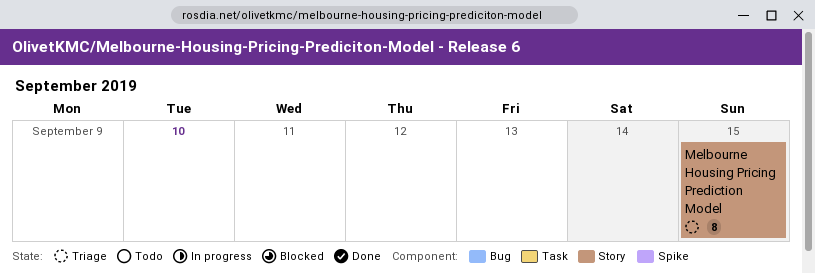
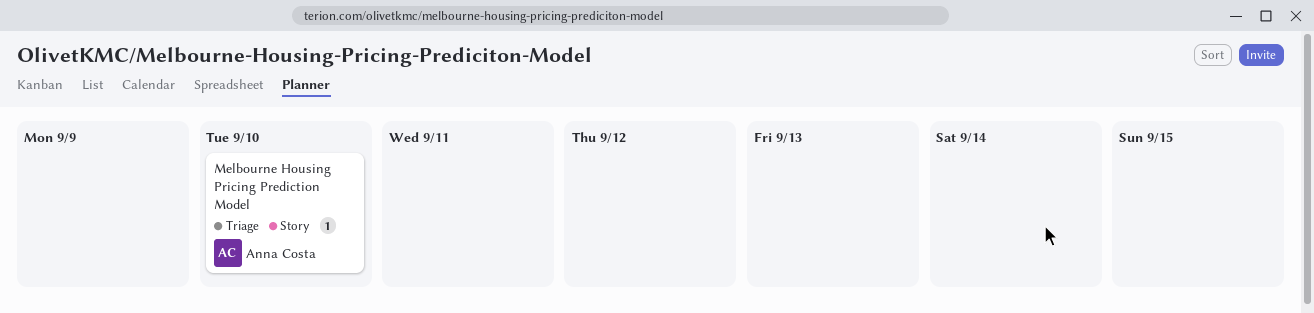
Melbourne Housing Pricing Prediction Model, estimate: 8 -> 1
Melbourne Housing Pricing Prediction Model, due: Sep 15 -> Sep 10

